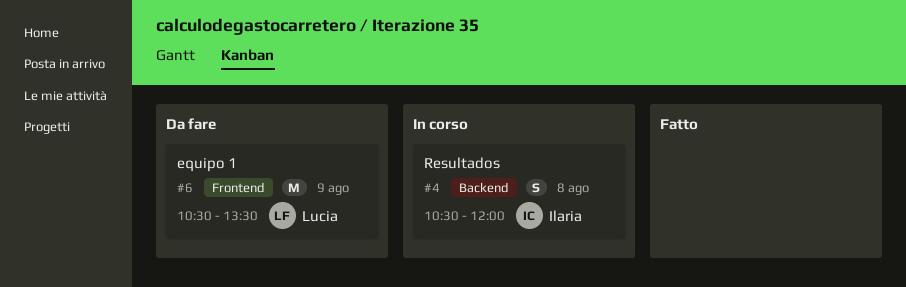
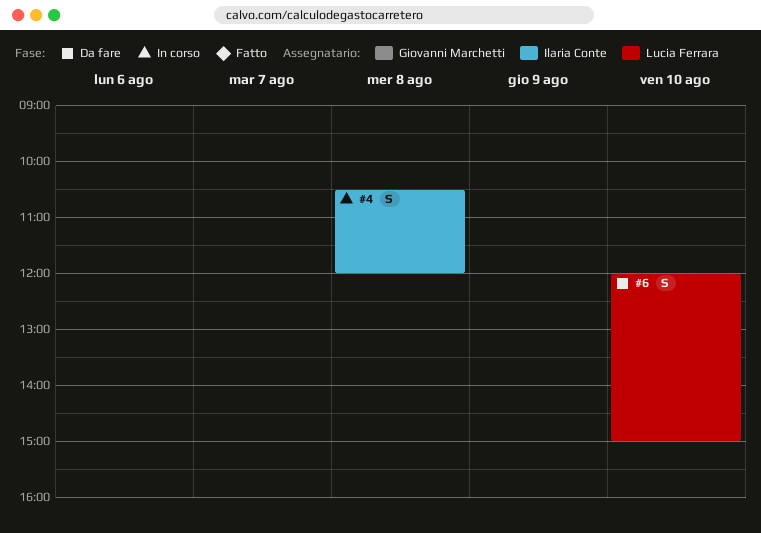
#6, estimate: M -> S
#6, day: Aug 9 -> Aug 10
#6, begins: 10:30 -> 12:00
#6, ends: 13:30 -> 15:00

